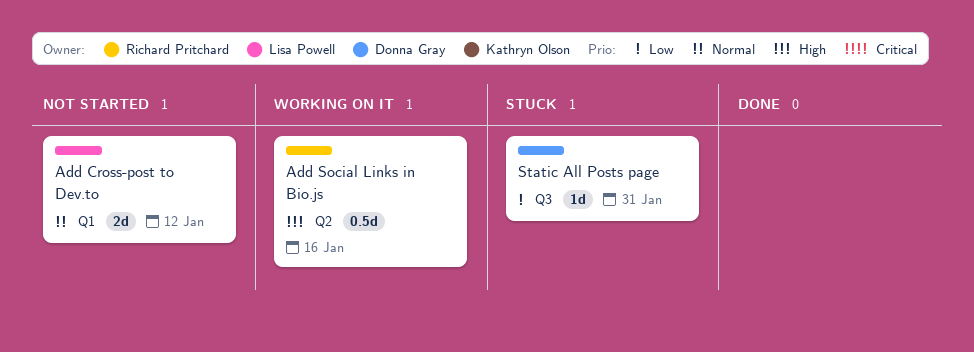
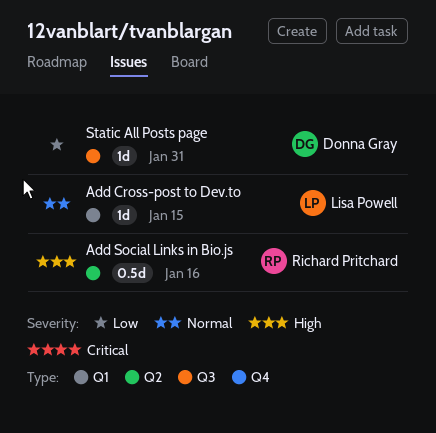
Add Cross-post to Dev.to, estimate: 2d -> 1d
Add Cross-post to Dev.to, due: Jan 12 -> Jan 15

